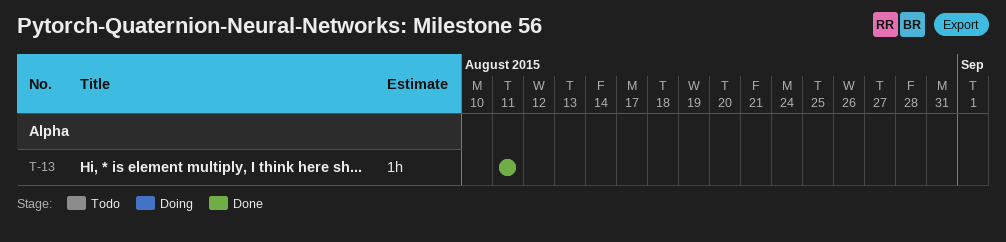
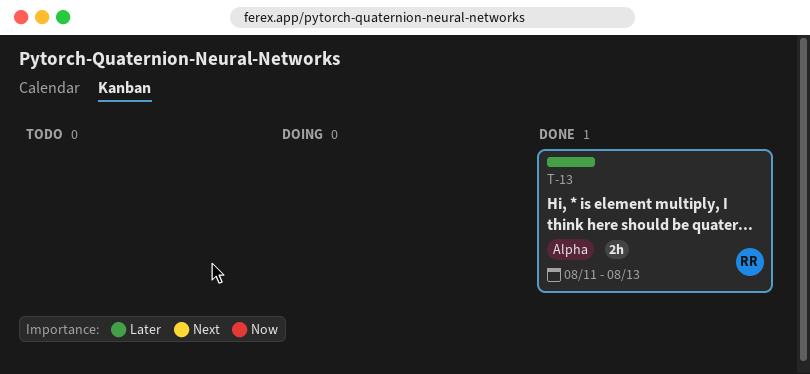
T-13, estimate: 1h -> 2h
T-13, due: Aug 11 -> Aug 13

